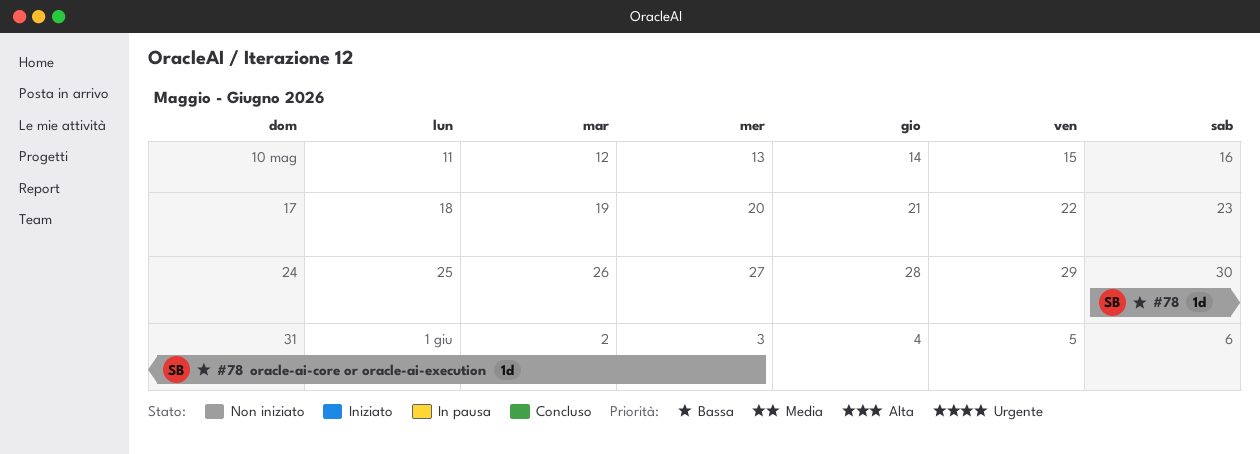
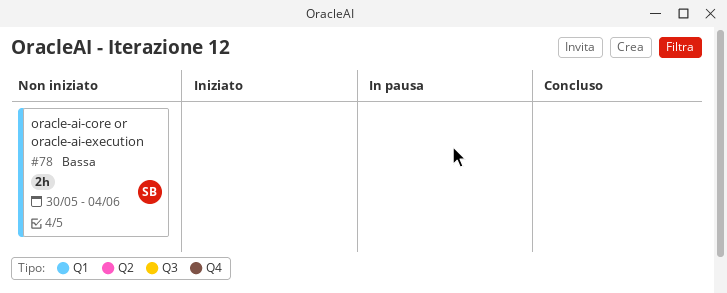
#78, estimate: 1d -> 2h
#78, due: Jun 3 -> Jun 4

